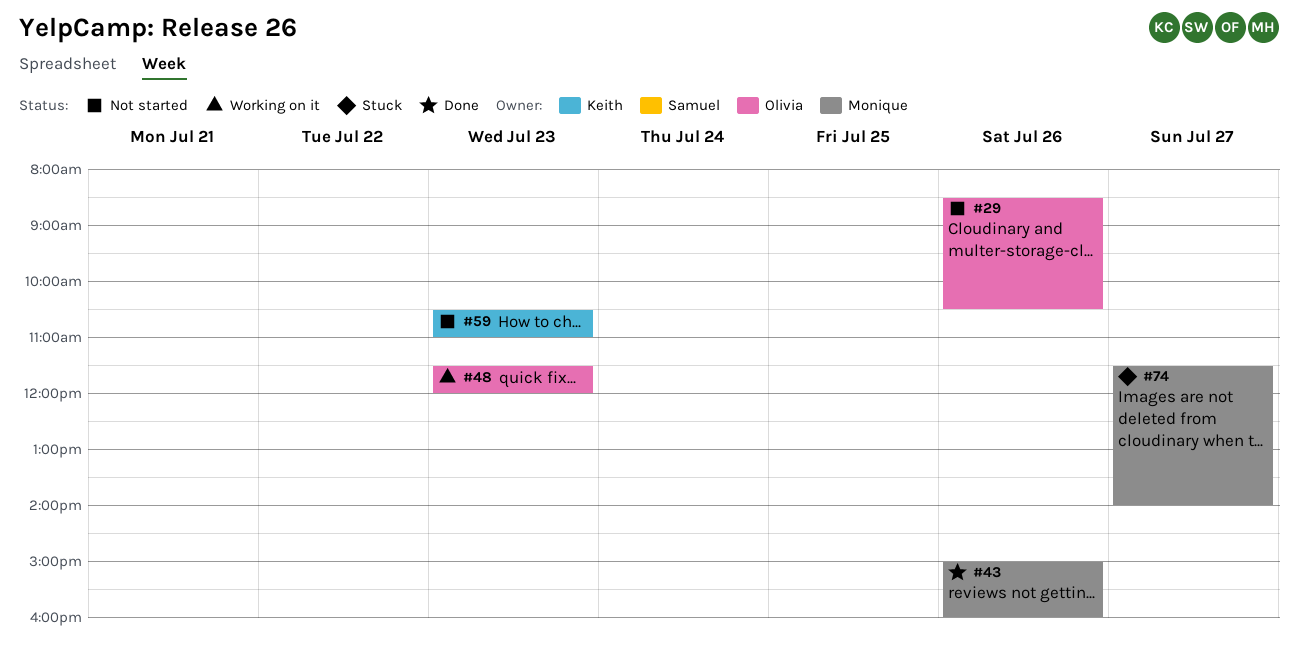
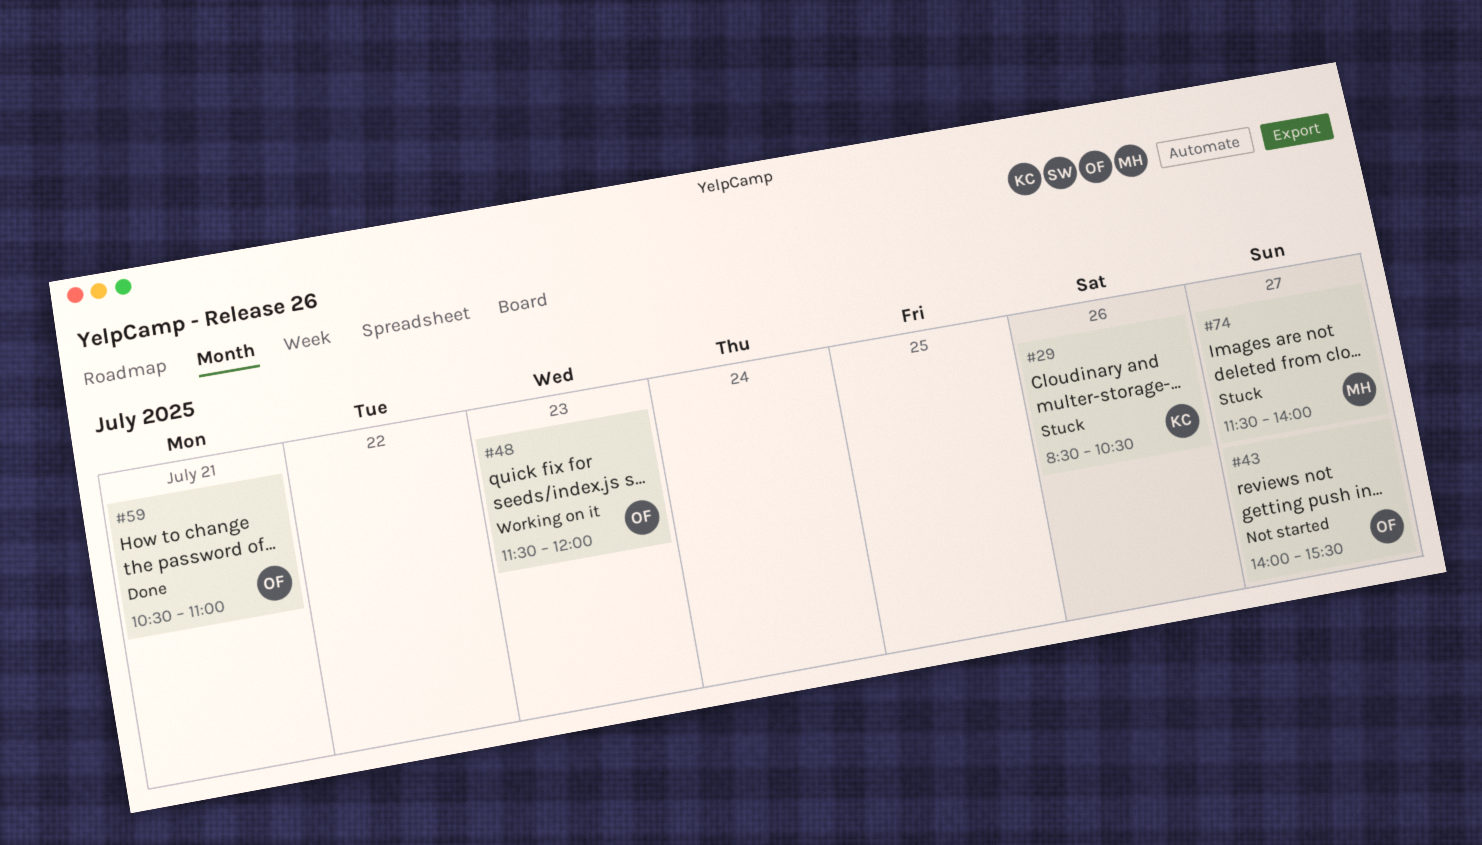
#29, status: Not started -> Stuck
#29, owner: Olivia -> Keith
#43, status: Done -> Not started
#43, owner: Monique -> Olivia
#43, day: Jul 26 -> Jul 27
#43, begins: 15:00 -> 14:00
#43, ends: 16:00 -> 15:30
#59, status: Not started -> Done
#59, owner: Keith -> Olivia
#59, day: Jul 23 -> Jul 21

